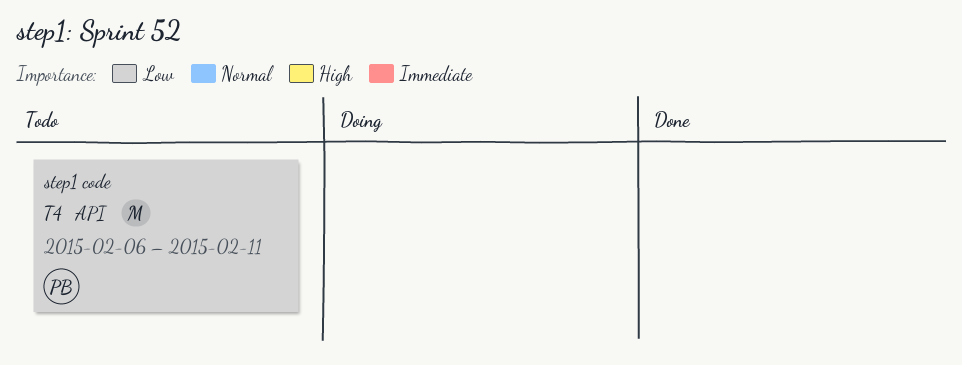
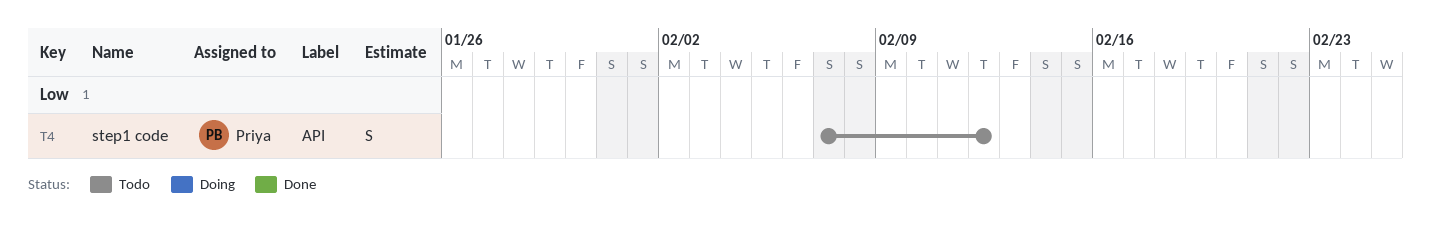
T4, estimate: M -> S
T4, start: Feb 6 -> Feb 7
T4, due: Feb 11 -> Feb 12

